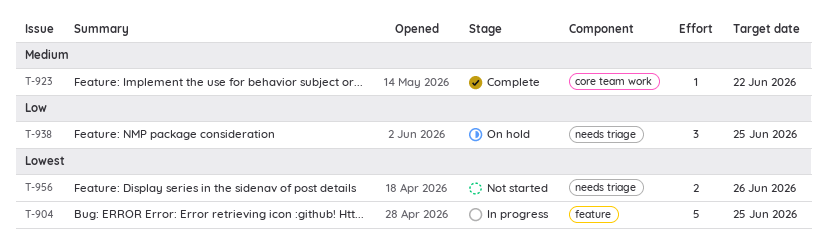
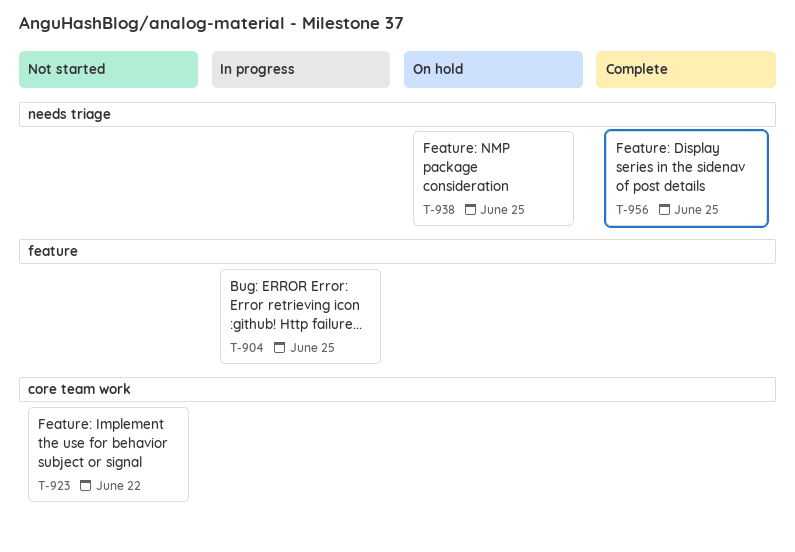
T-923, status: Complete -> Not started
T-956, status: Not started -> Complete
T-956, due: Jun 26 -> Jun 25

